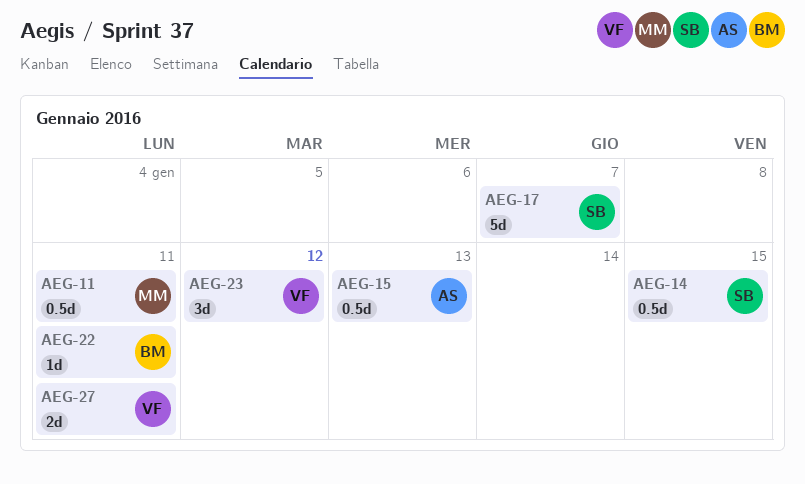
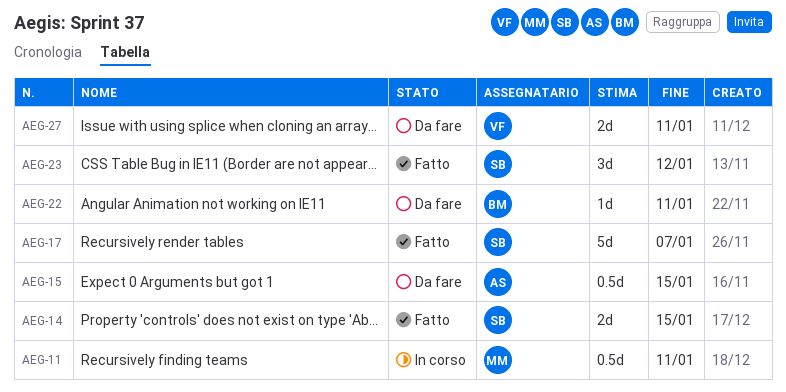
AEG-14, estimate: 0.5d -> 2d
AEG-15, due: Jan 13 -> Jan 15
AEG-23, owner: VF -> SB

